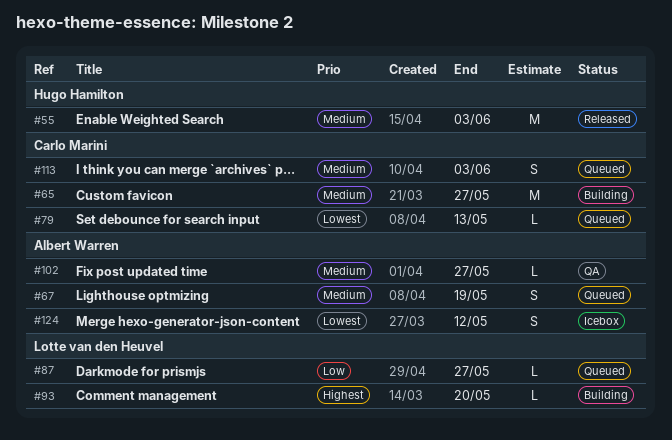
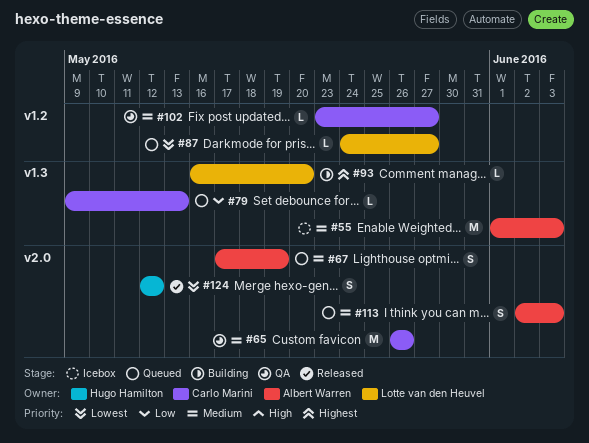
#55, status: Released -> Icebox
#55, owner: Hugo Hamilton -> Albert Warren
#65, status: Building -> QA
#65, due: May 27 -> May 26
#79, priority: Lowest -> Low
#87, priority: Low -> Lowest
#102, owner: Albert Warren -> Carlo Marini
#113, owner: Carlo Marini -> Albert Warren
#124, status: Icebox -> Released
#124, owner: Albert Warren -> Hugo Hamilton

